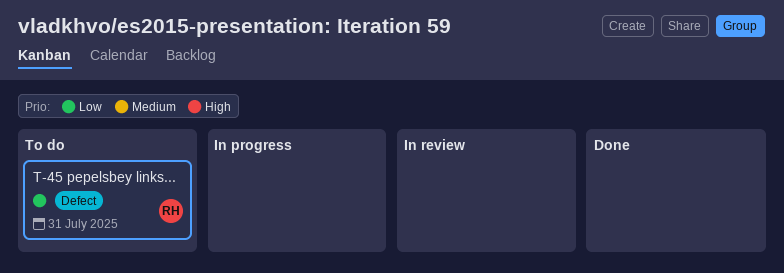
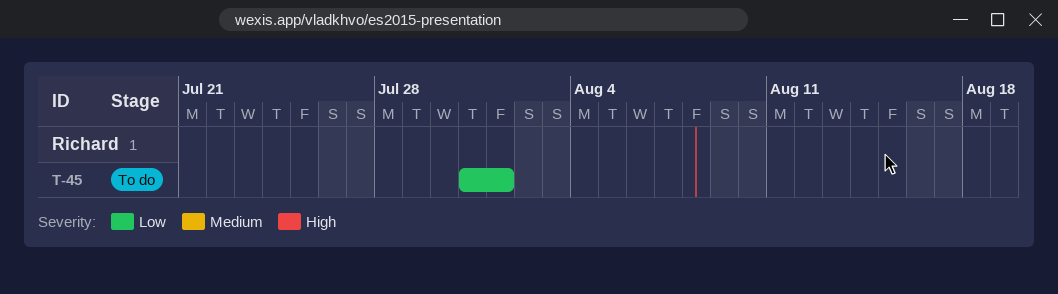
T-45, due: Jul 31 -> Aug 1

